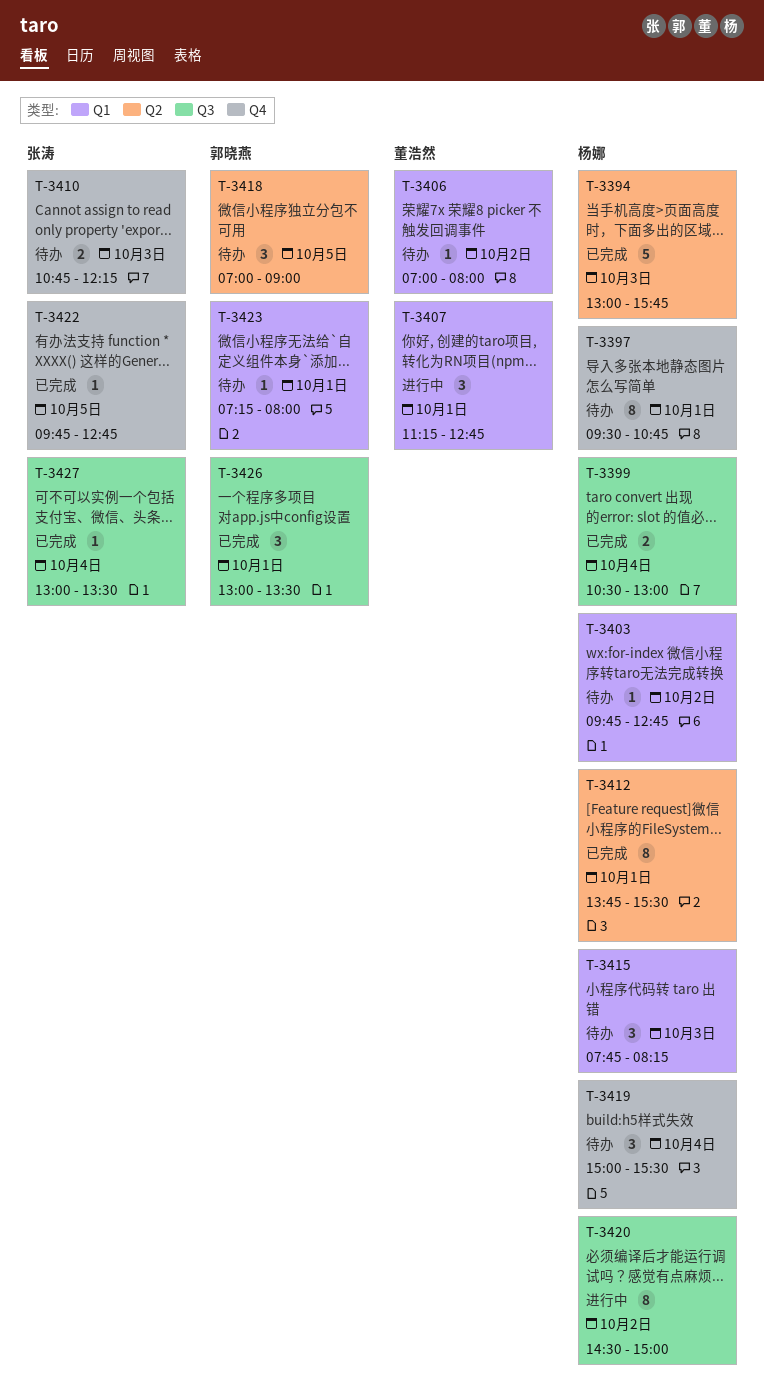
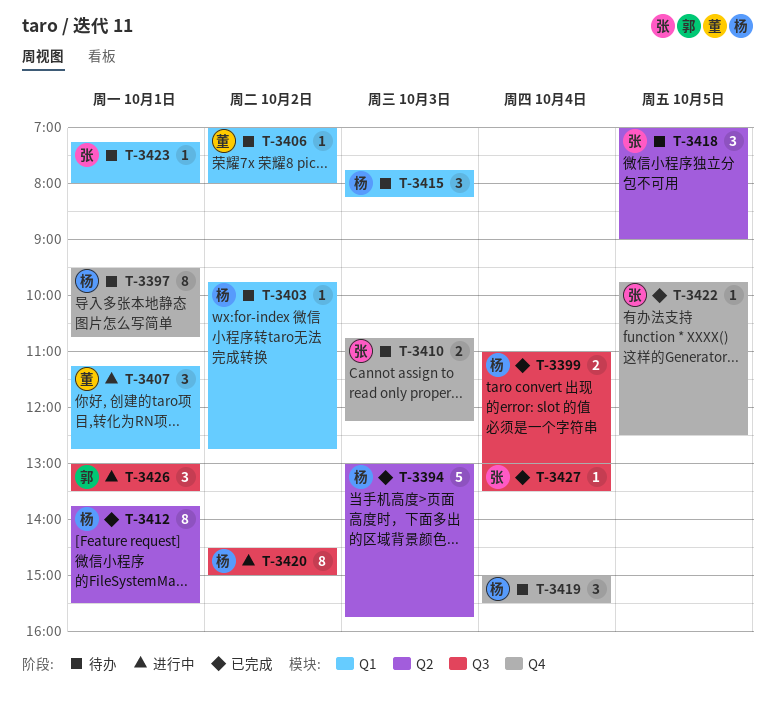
T-3399, begins: 10:30 -> 11:00
T-3418, owner: 郭晓燕 -> 张涛
T-3422, ends: 12:45 -> 12:30
T-3423, owner: 郭晓燕 -> 张涛
T-3426, status: 已完成 -> 进行中

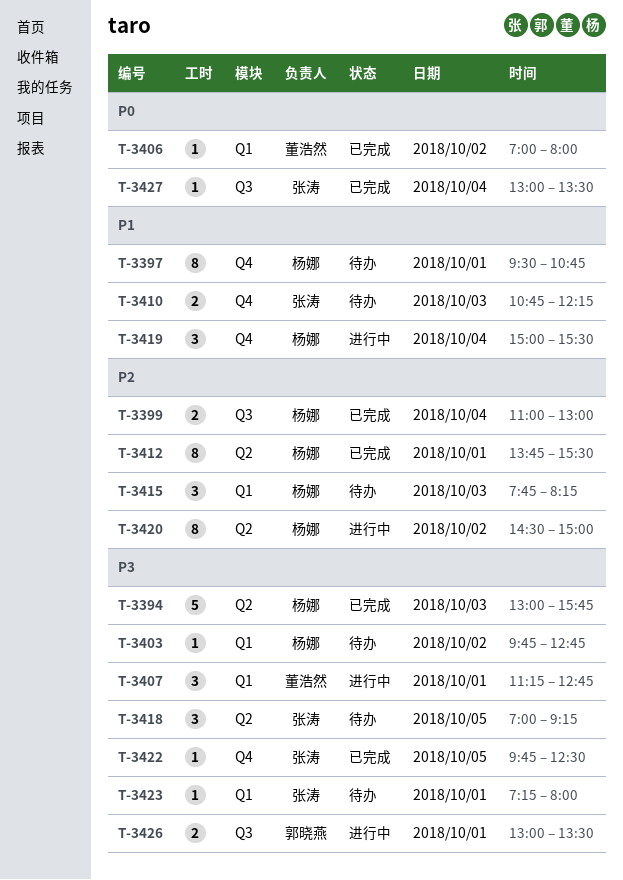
T-3406, status: 待办 -> 已完成
T-3418, ends: 09:00 -> 09:15
T-3419, status: 待办 -> 进行中
T-3420, label: Q3 -> Q2
T-3426, estimate: 3 -> 2

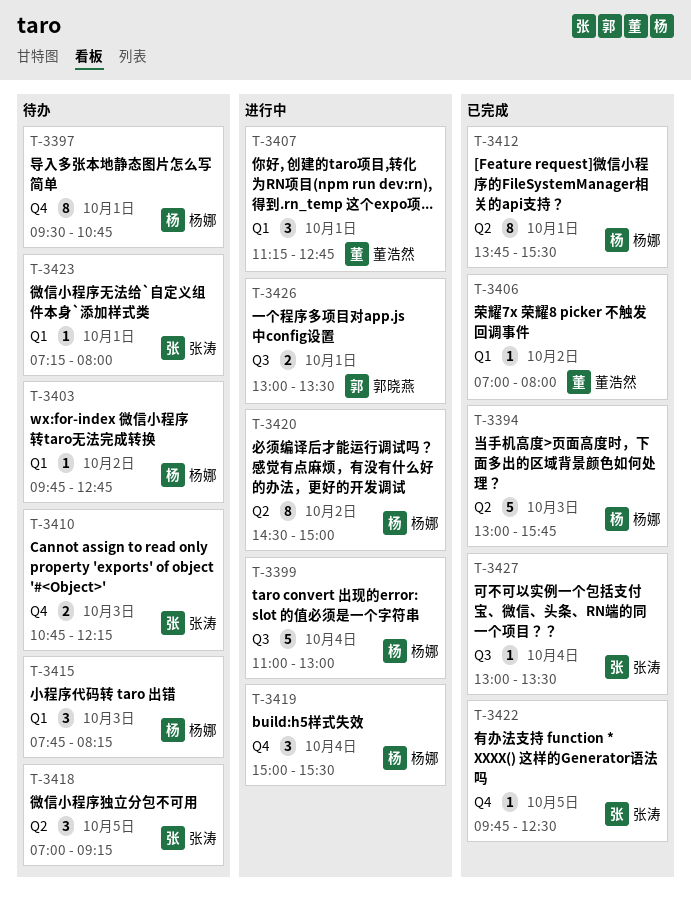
T-3399, status: 已完成 -> 进行中
T-3399, estimate: 2 -> 5

